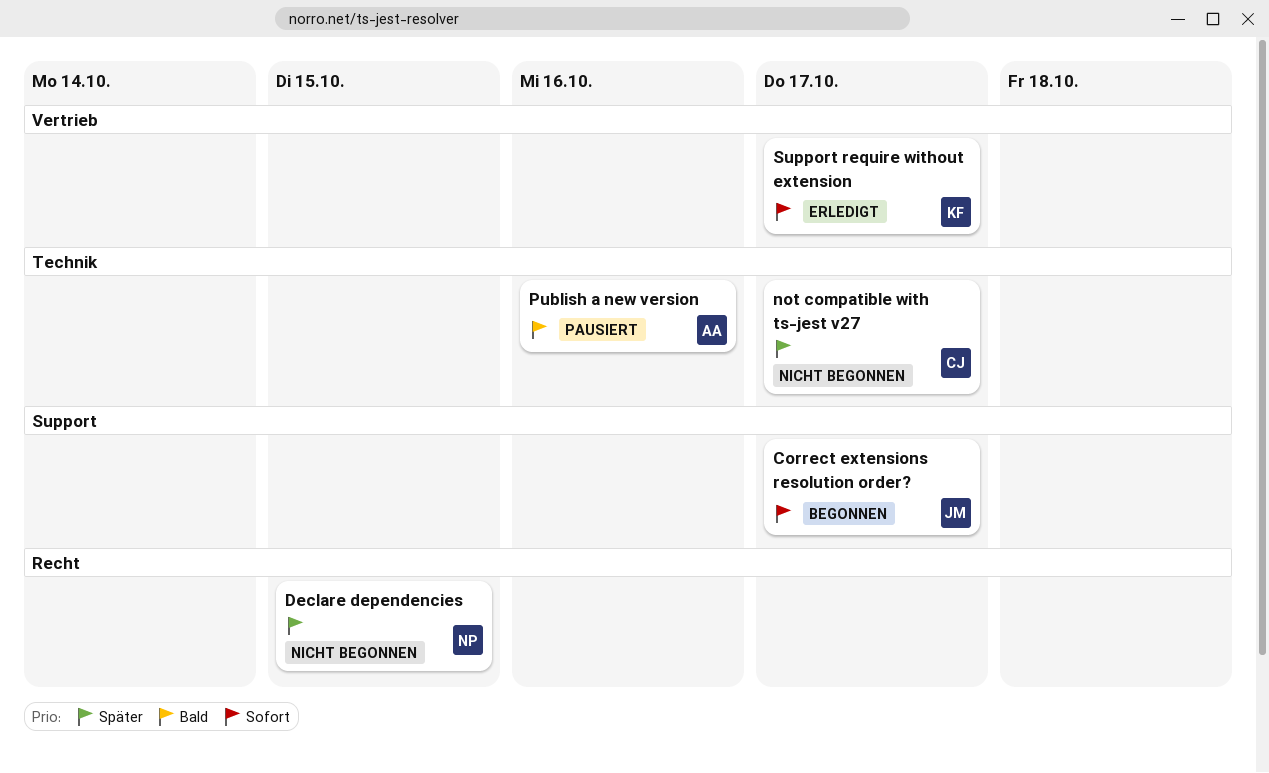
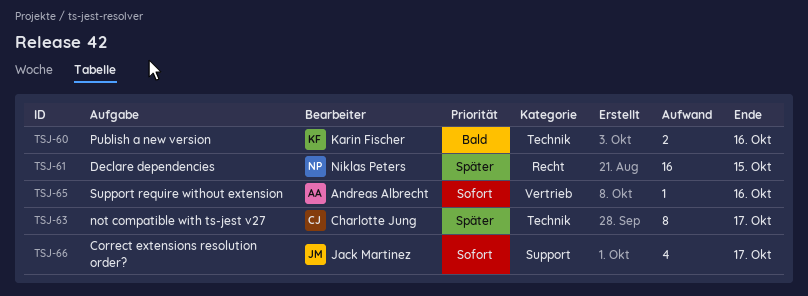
Publish a new version, owner: Andreas Albrecht -> Karin Fischer
Support require without extension, owner: Karin Fischer -> Andreas Albrecht
Support require without extension, due: Oct 17 -> Oct 16

